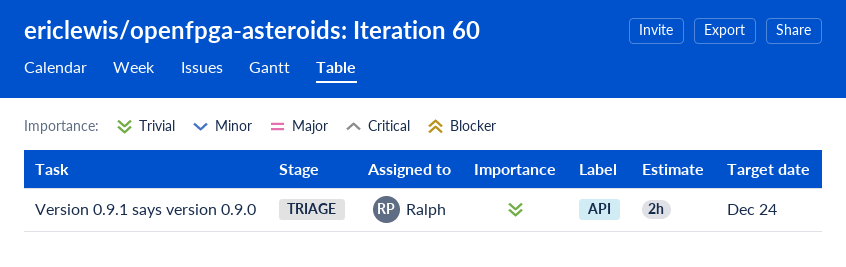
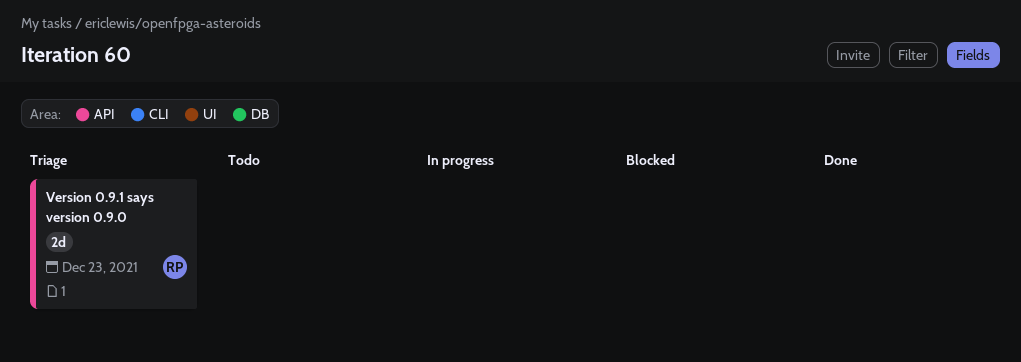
Version 0.9.1 says version 0.9.0, estimate: 2h -> 2d
Version 0.9.1 says version 0.9.0, due: Dec 24 -> Dec 23

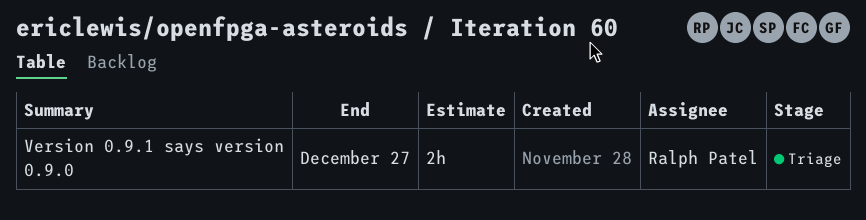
Version 0.9.1 says version 0.9.0, estimate: 2d -> 2h
Version 0.9.1 says version 0.9.0, due: Dec 23 -> Dec 27

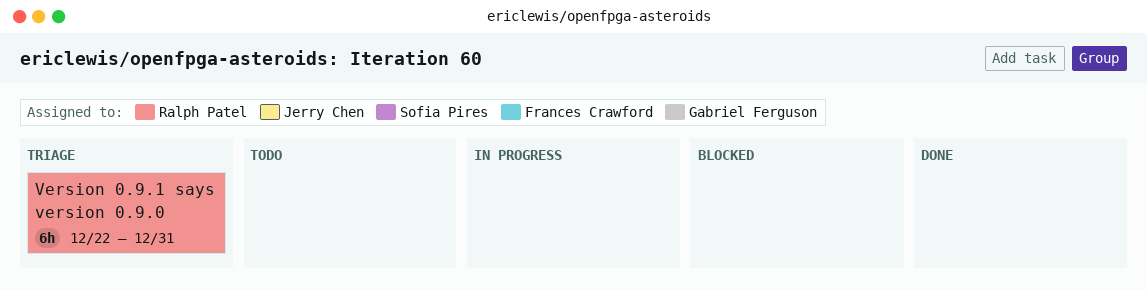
Version 0.9.1 says version 0.9.0, estimate: 2h -> 6h
Version 0.9.1 says version 0.9.0, due: Dec 27 -> Dec 31

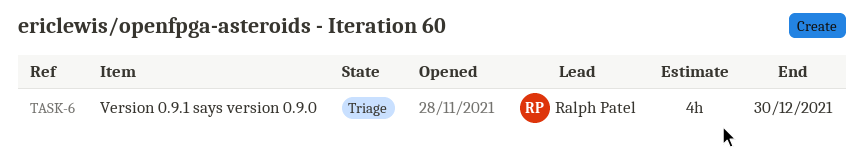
Version 0.9.1 says version 0.9.0, estimate: 6h -> 4h
Version 0.9.1 says version 0.9.0, due: Dec 31 -> Dec 30

